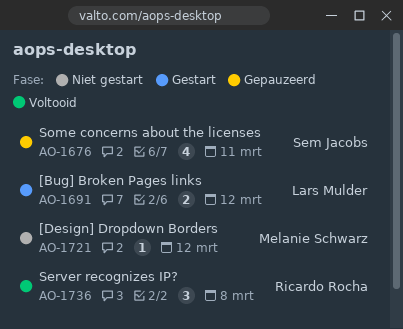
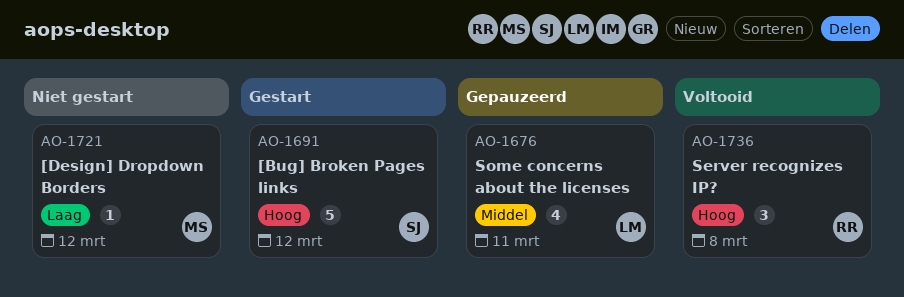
AO-1676, owner: Sem Jacobs -> Lars Mulder
AO-1691, owner: Lars Mulder -> Sem Jacobs
AO-1691, estimate: 2 -> 5

